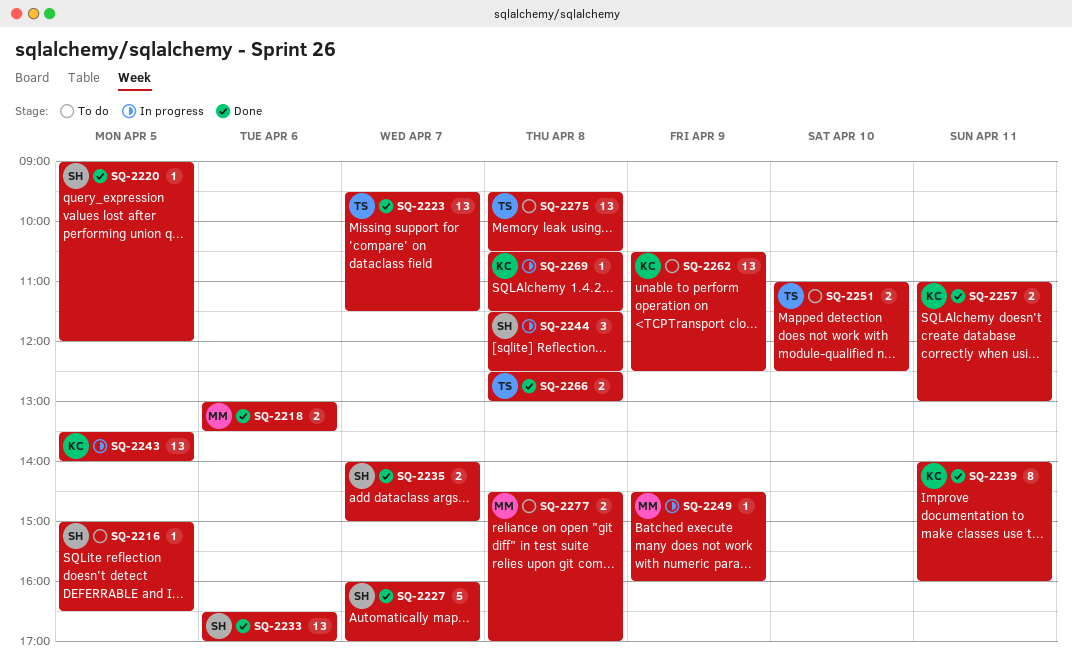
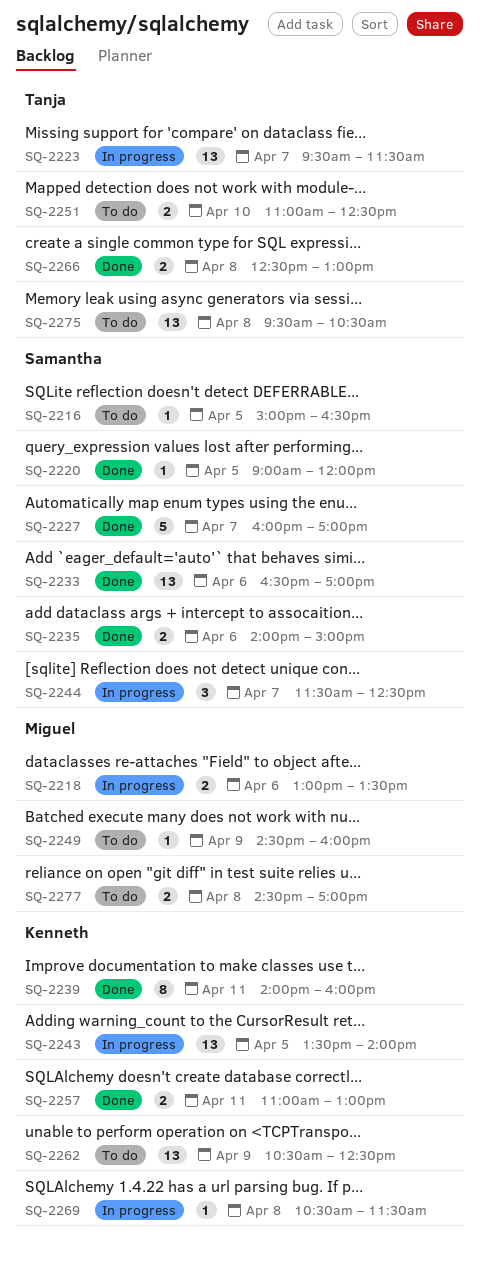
SQ-2218, status: Done -> In progress
SQ-2223, status: Done -> In progress
SQ-2235, day: Apr 7 -> Apr 6
SQ-2244, day: Apr 8 -> Apr 7
SQ-2249, status: In progress -> To do

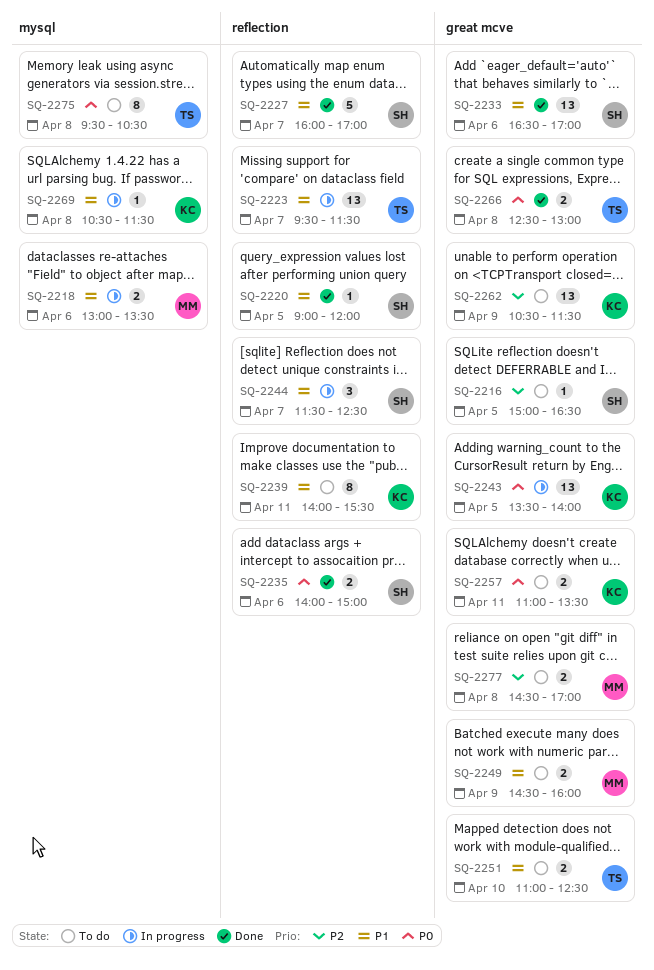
SQ-2239, status: Done -> To do
SQ-2239, ends: 16:00 -> 15:30
SQ-2249, estimate: 1 -> 2
SQ-2257, status: Done -> To do
SQ-2257, ends: 13:00 -> 13:30
SQ-2262, ends: 12:30 -> 11:30
SQ-2275, estimate: 13 -> 8

